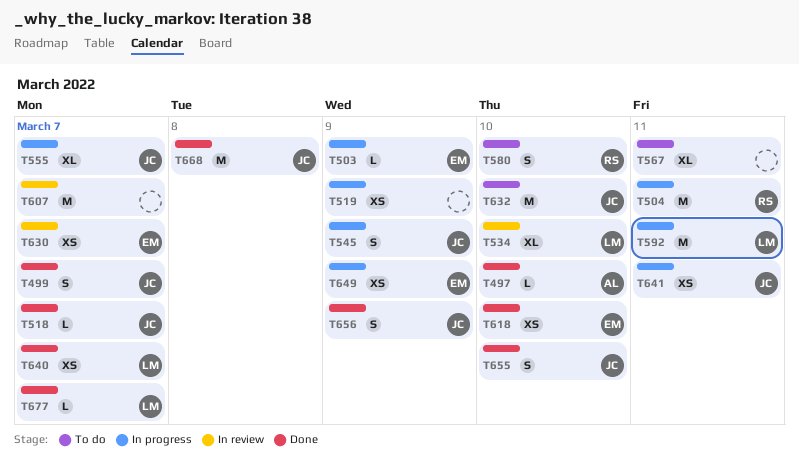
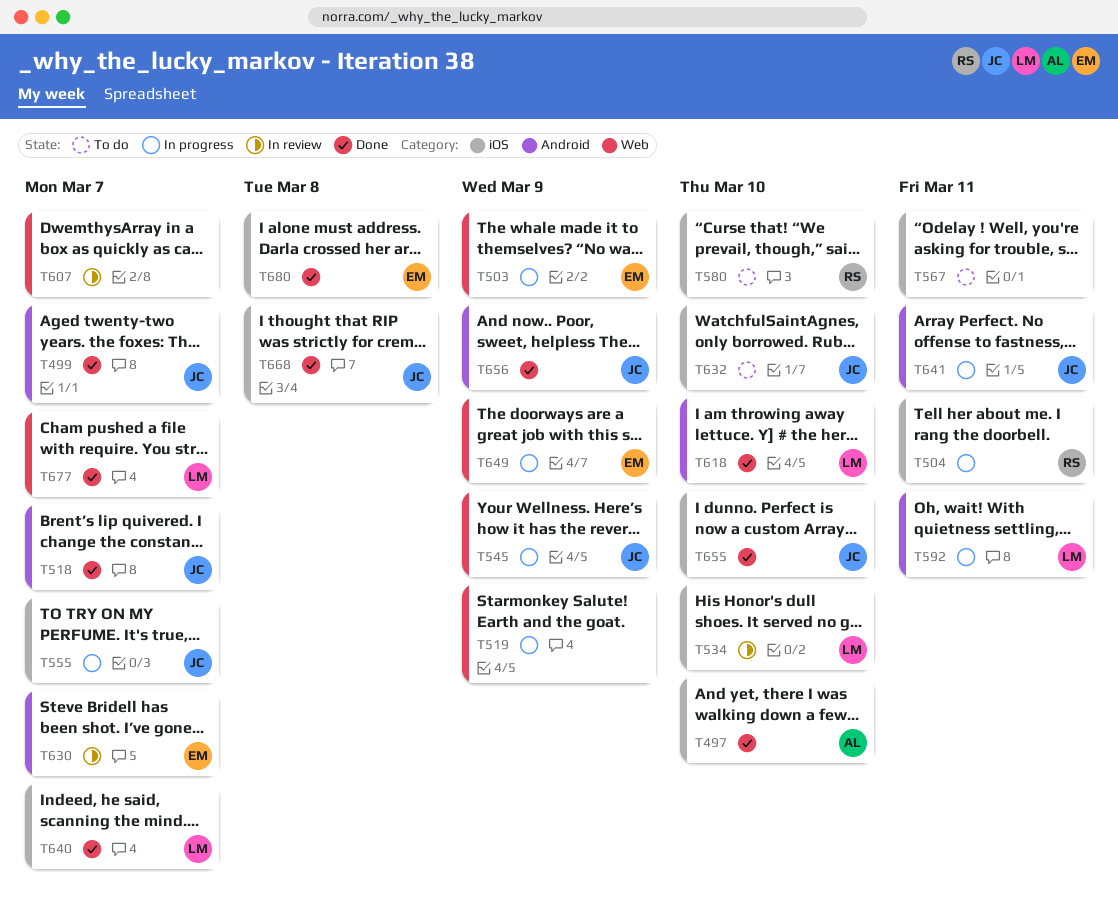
T618, owner: EM -> LM
T680: none -> present

